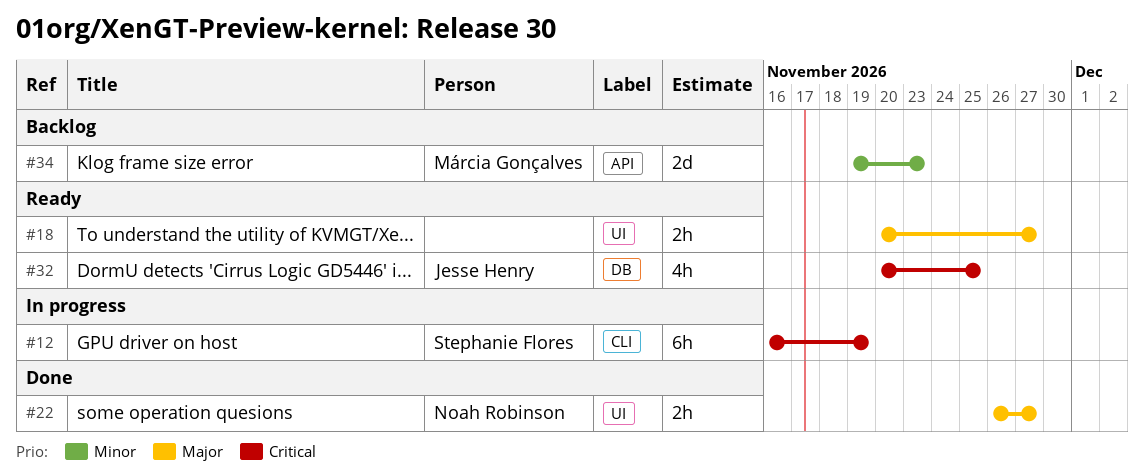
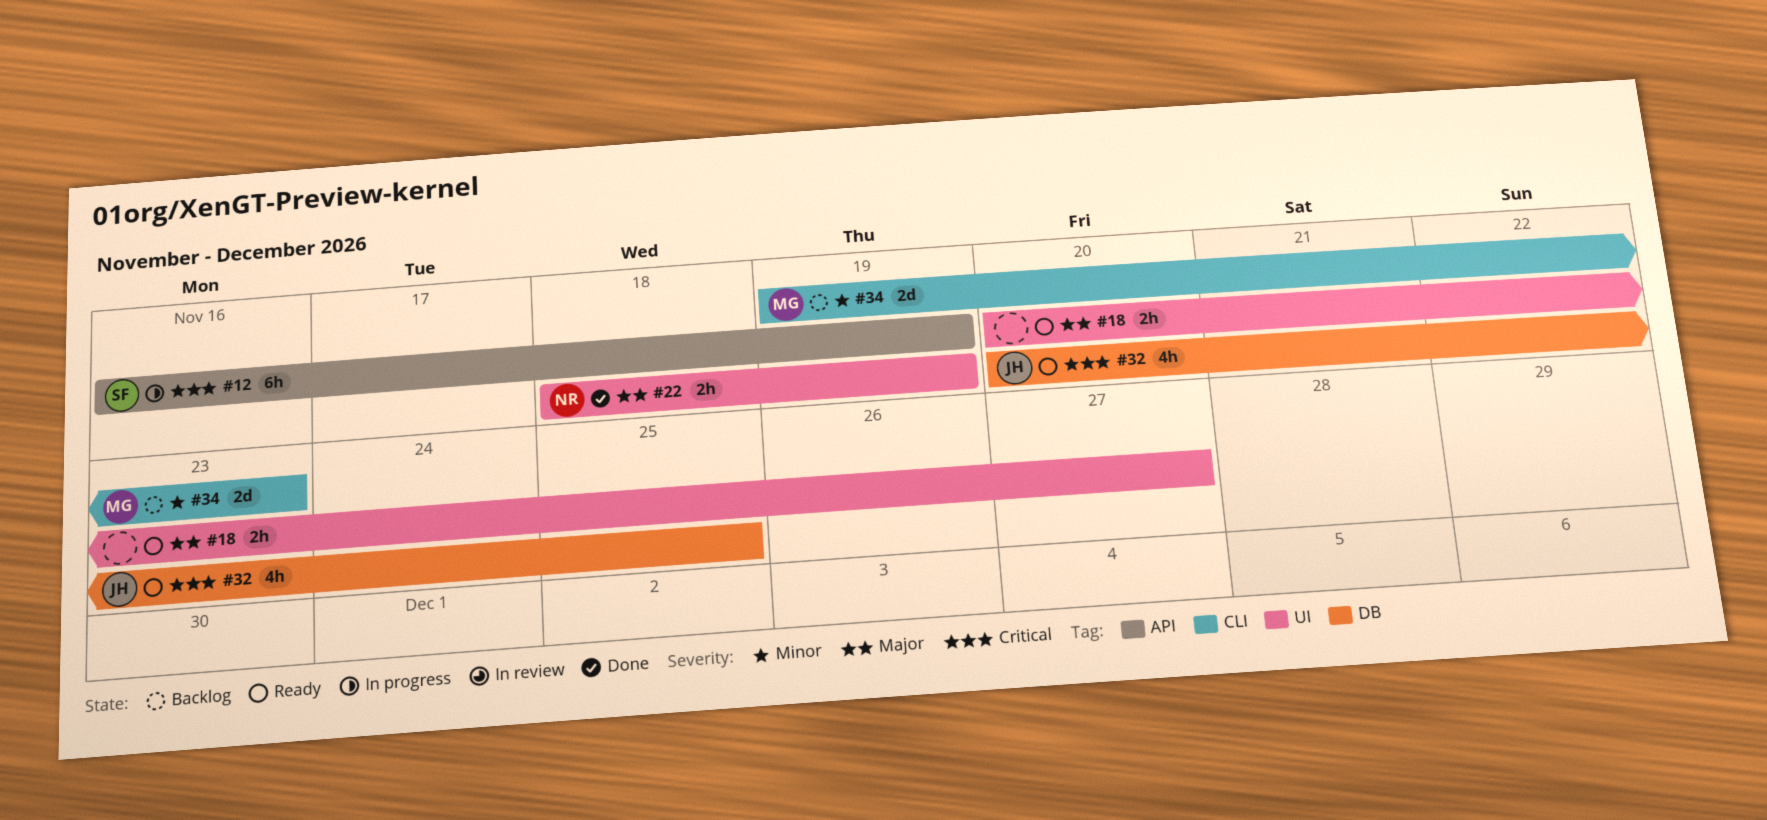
#12, label: CLI -> API
#22, start: Nov 26 -> Nov 18
#22, due: Nov 27 -> Nov 19
#34, label: API -> CLI

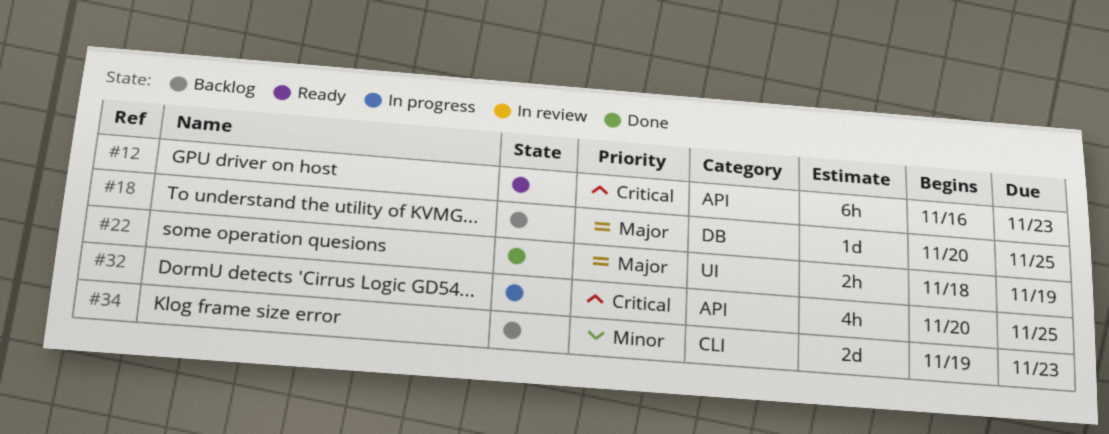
#12, status: In progress -> Ready
#12, due: Nov 19 -> Nov 23
#18, status: Ready -> Backlog
#18, label: UI -> DB
#18, estimate: 2h -> 1d
#18, due: Nov 27 -> Nov 25
#32, status: Ready -> In progress
#32, label: DB -> API

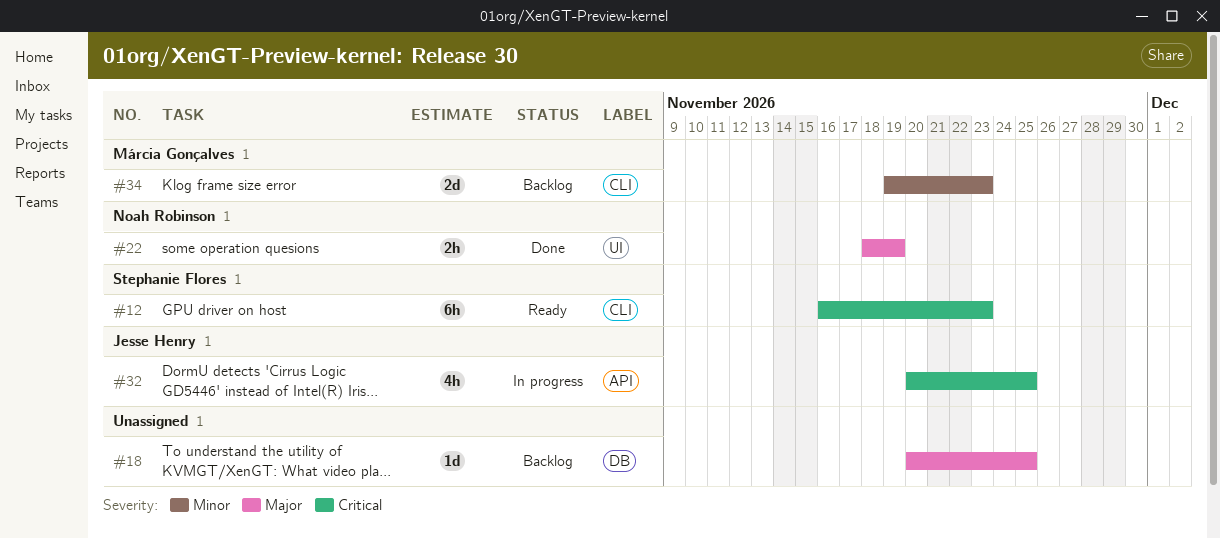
#12, label: API -> CLI

